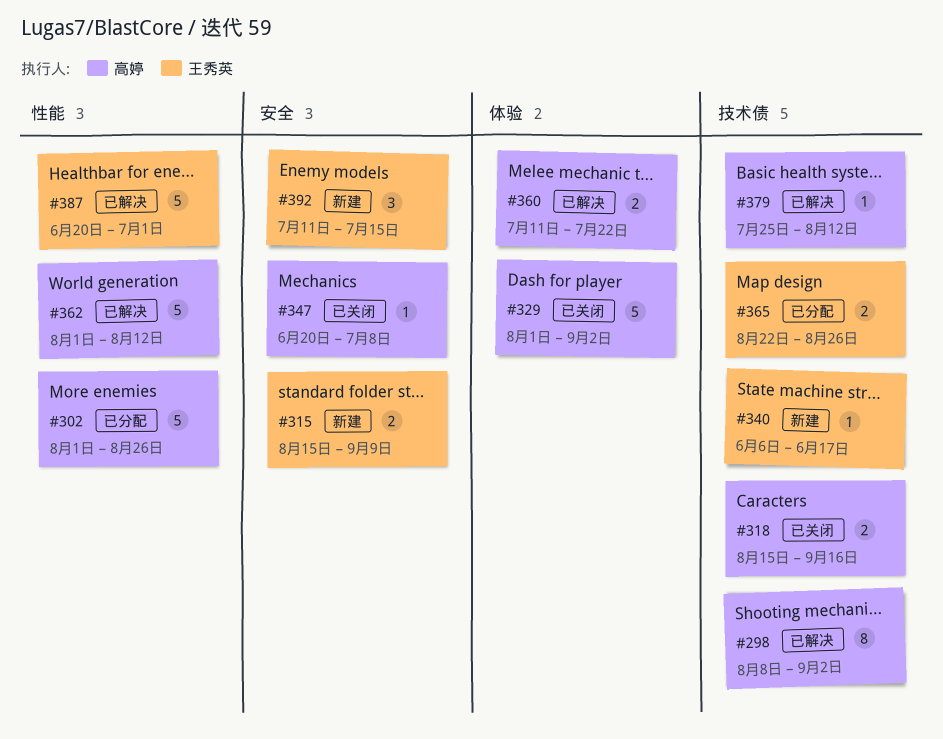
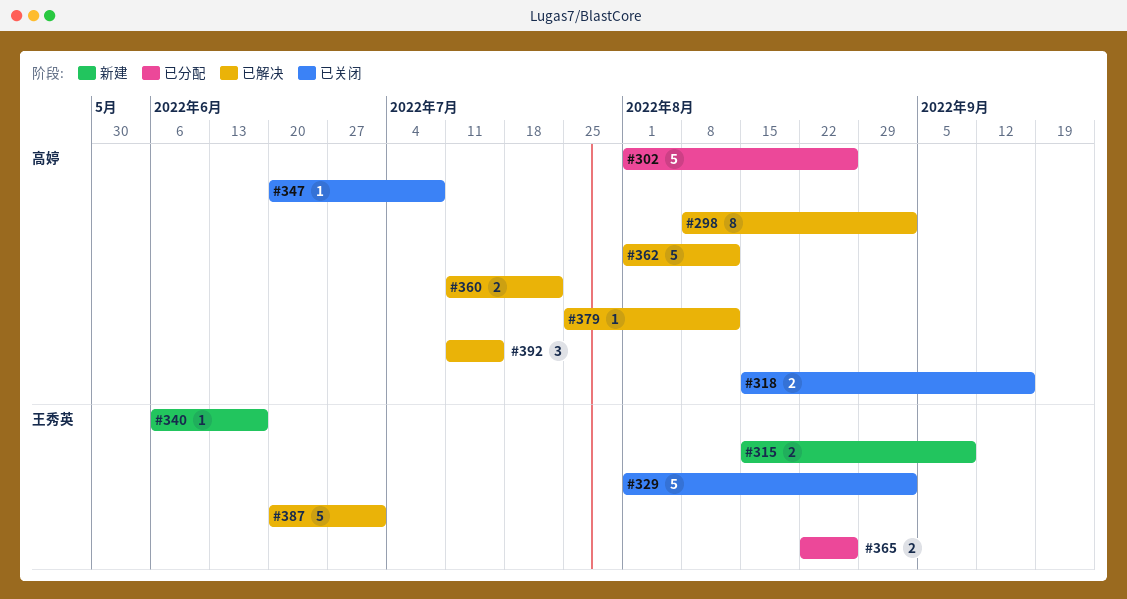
#329, owner: 高婷 -> 王秀英
#392, status: 新建 -> 已解决
#392, owner: 王秀英 -> 高婷

